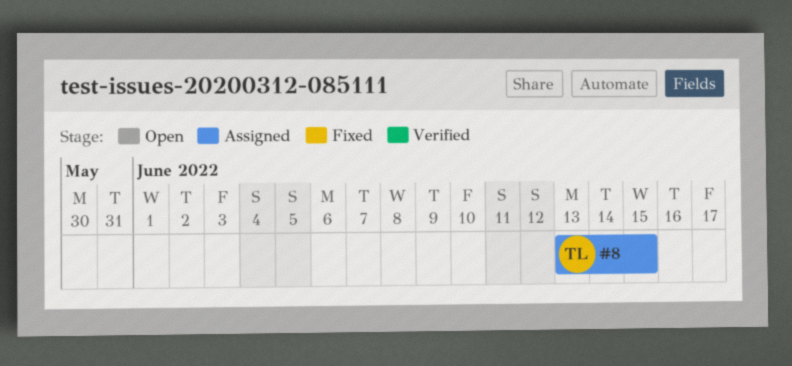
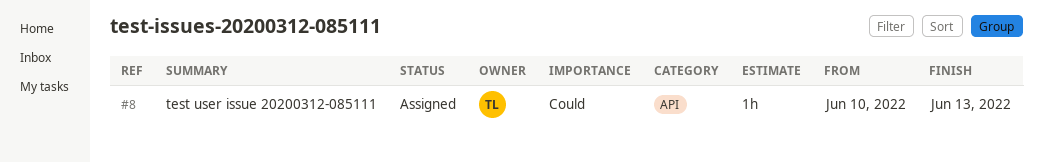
#8, start: Jun 13 -> Jun 10
#8, due: Jun 15 -> Jun 13

